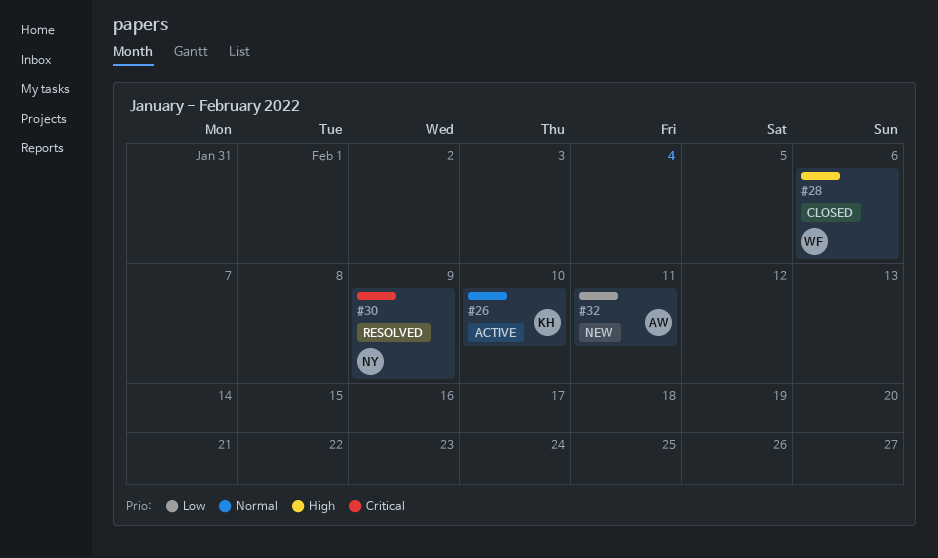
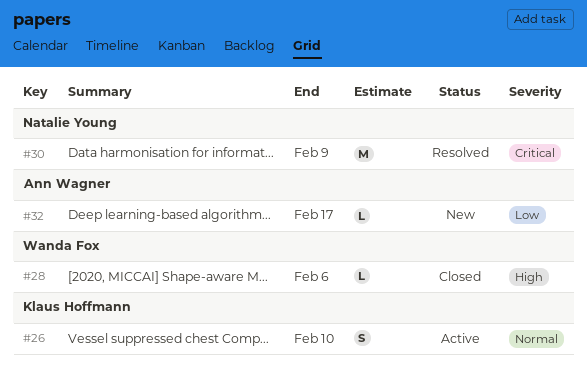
#32, due: Feb 11 -> Feb 17

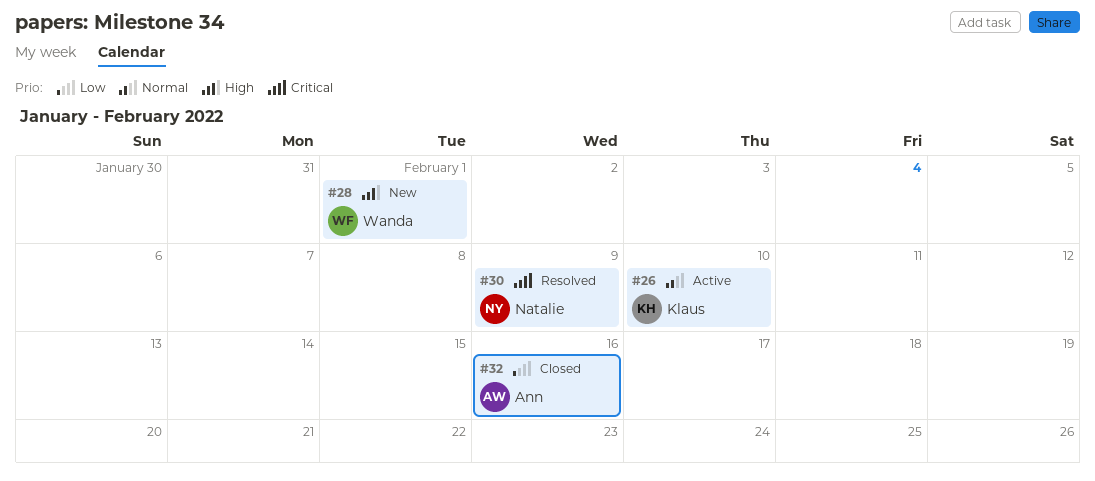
#28, status: Closed -> New
#28, due: Feb 6 -> Feb 1
#32, status: New -> Closed
#32, due: Feb 17 -> Feb 16

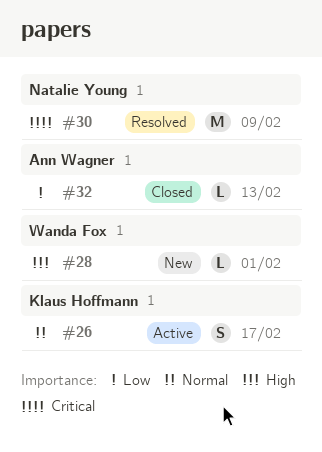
#26, due: Feb 10 -> Feb 17
#32, due: Feb 16 -> Feb 13

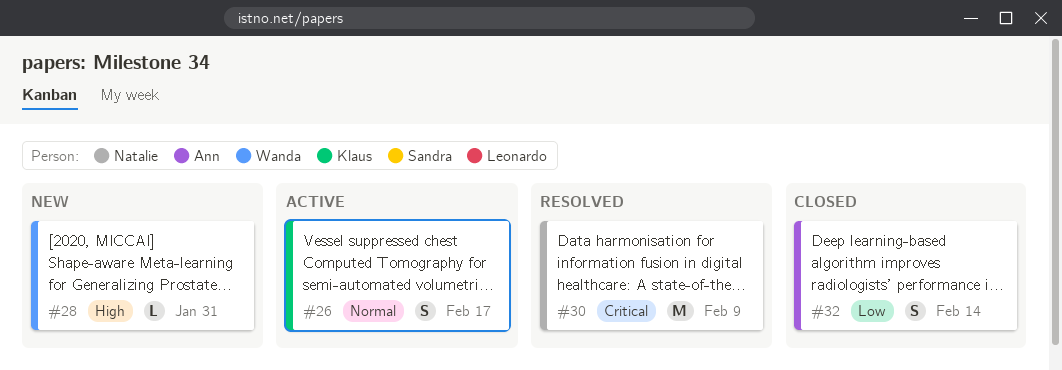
#28, due: Feb 1 -> Jan 31
#32, estimate: L -> S
#32, due: Feb 13 -> Feb 14

